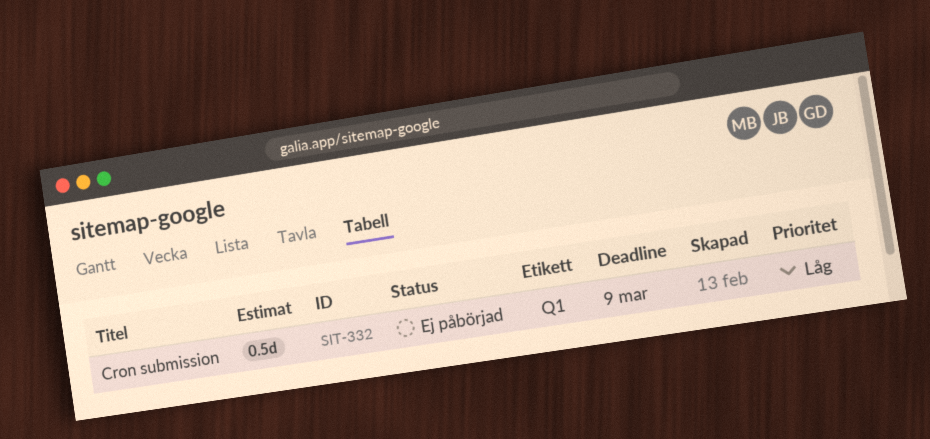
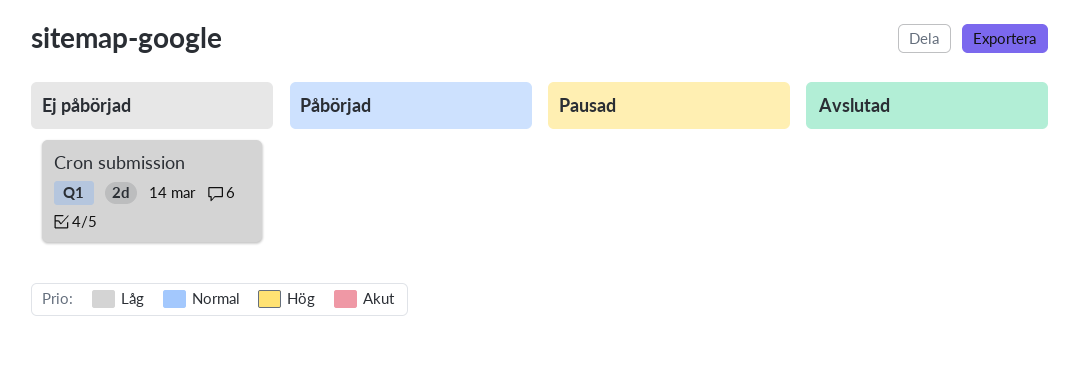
Cron submission, estimate: 0.5d -> 2d
Cron submission, due: Mar 9 -> Mar 14

